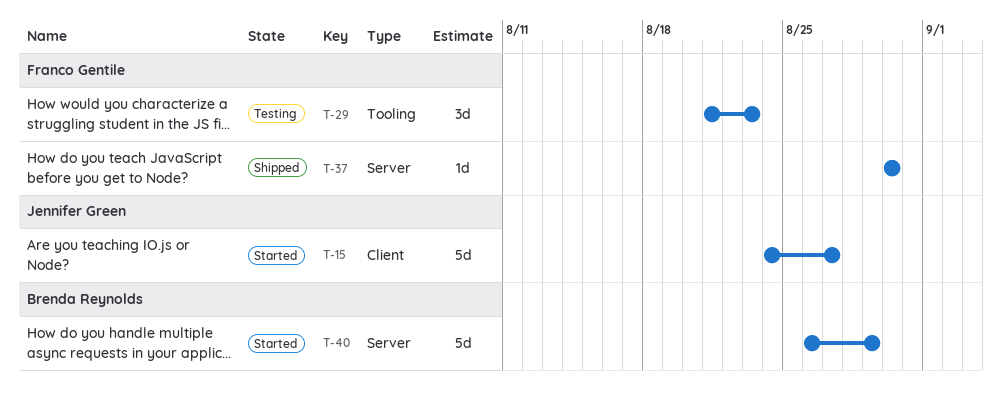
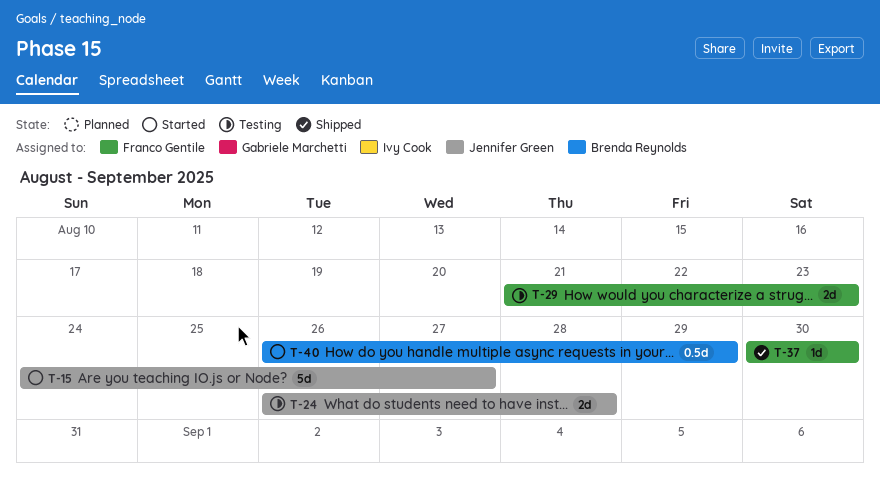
T-24: none -> present
T-29, estimate: 3d -> 2d
T-40, estimate: 5d -> 0.5d

